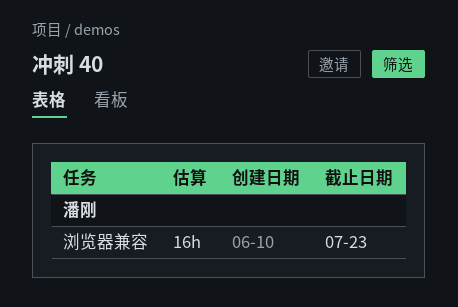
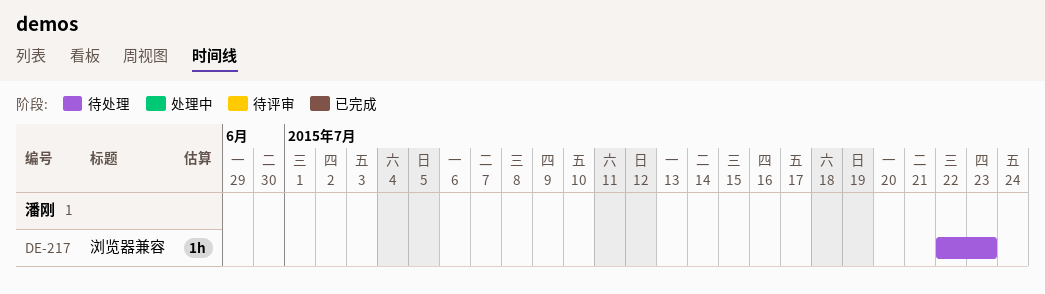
浏览器兼容, estimate: 16h -> 1h

